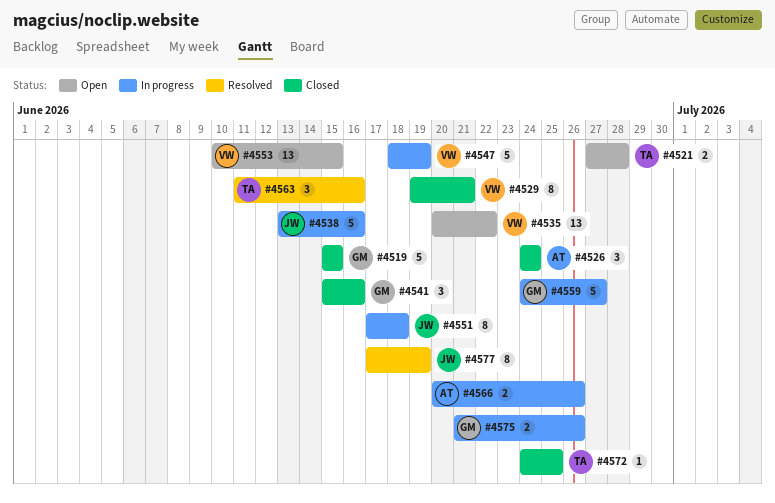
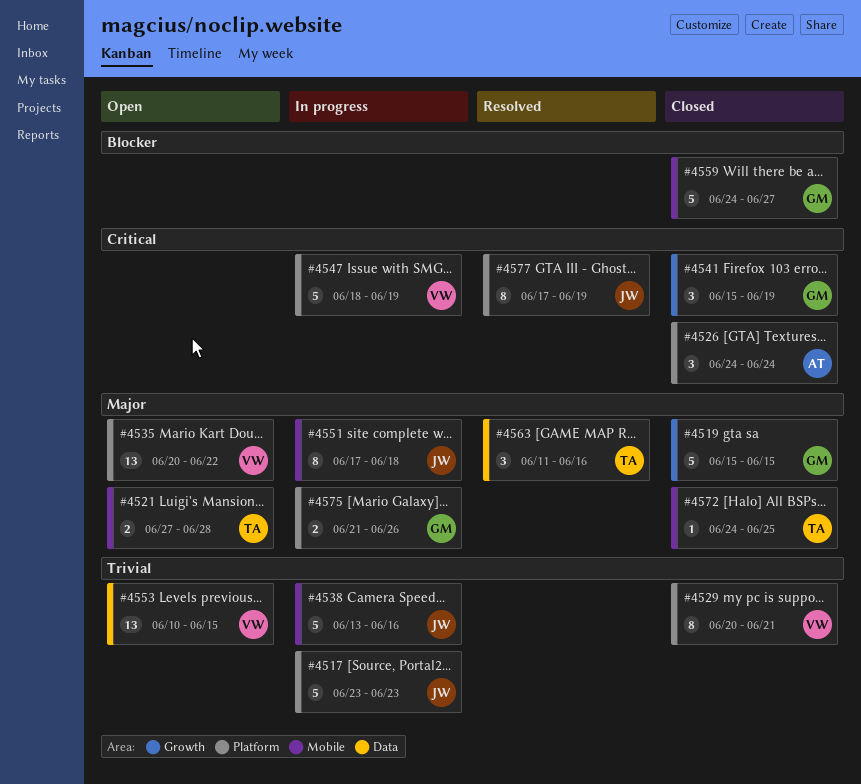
#4517: none -> present
#4529, start: Jun 19 -> Jun 20
#4541, due: Jun 16 -> Jun 19
#4559, status: In progress -> Closed
#4566: present -> none

